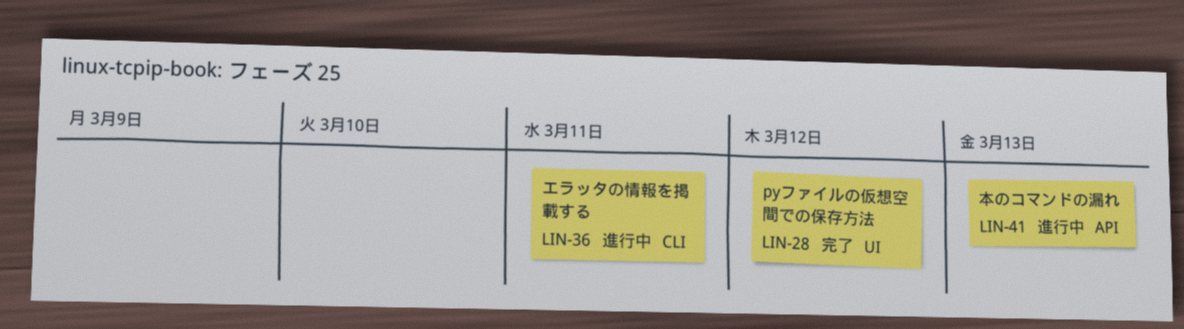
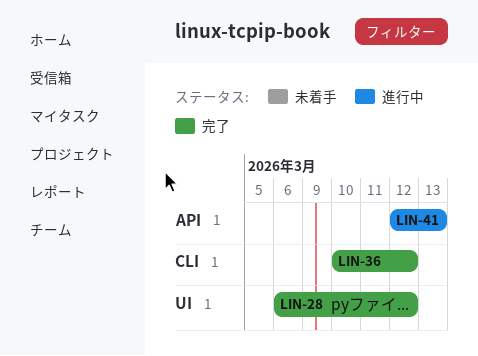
LIN-36, status: 進行中 -> 完了
LIN-36, due: Mar 11 -> Mar 12

